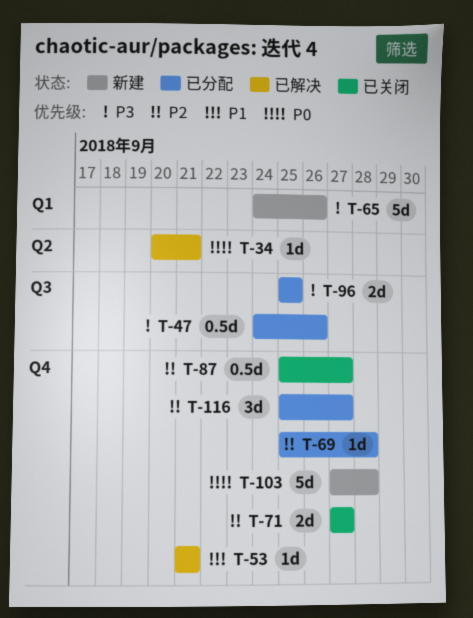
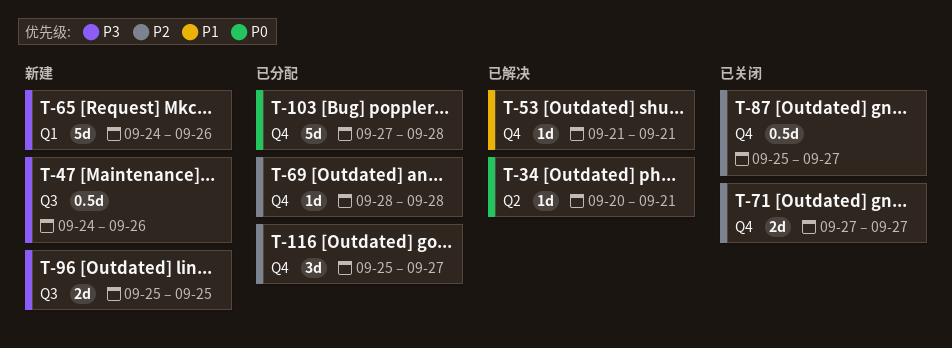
T-47, status: 已分配 -> 新建
T-69, start: Sep 25 -> Sep 28
T-96, status: 已分配 -> 新建
T-103, status: 新建 -> 已分配

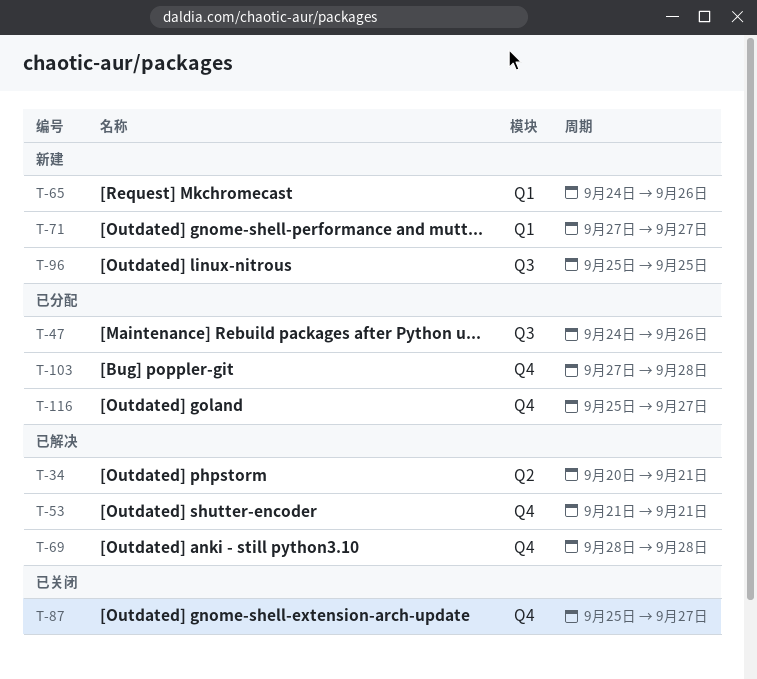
T-47, status: 新建 -> 已分配
T-69, status: 已分配 -> 已解决
T-71, status: 已关闭 -> 新建
T-71, label: Q4 -> Q1

